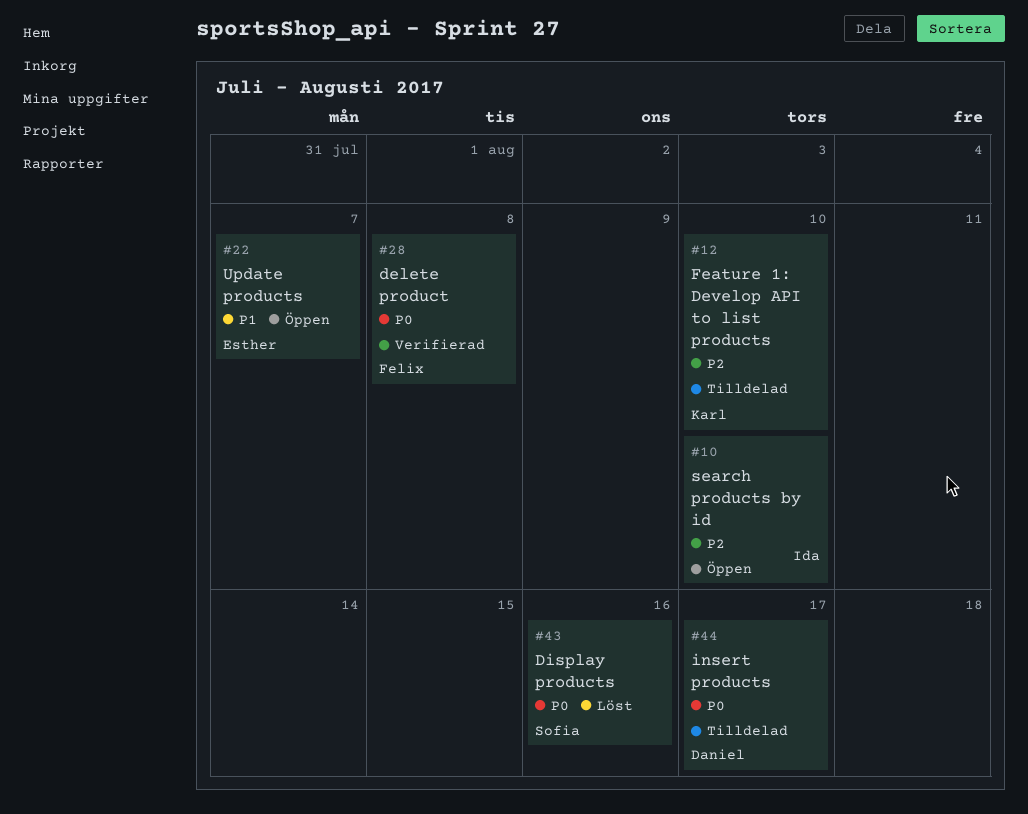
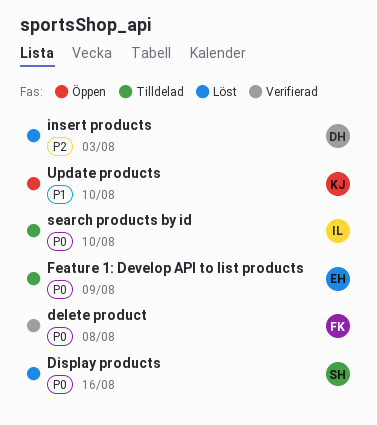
Feature 1: Develop API to list products, owner: Karl -> Esther
Feature 1: Develop API to list products, priority: P2 -> P0
Feature 1: Develop API to list products, due: Aug 10 -> Aug 9
insert products, status: Tilldelad -> Löst
insert products, priority: P0 -> P2
insert products, due: Aug 17 -> Aug 3
search products by id, status: Öppen -> Tilldelad
search products by id, priority: P2 -> P0
Update products, owner: Esther -> Karl
Update products, due: Aug 7 -> Aug 10

